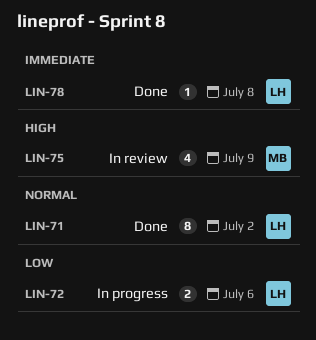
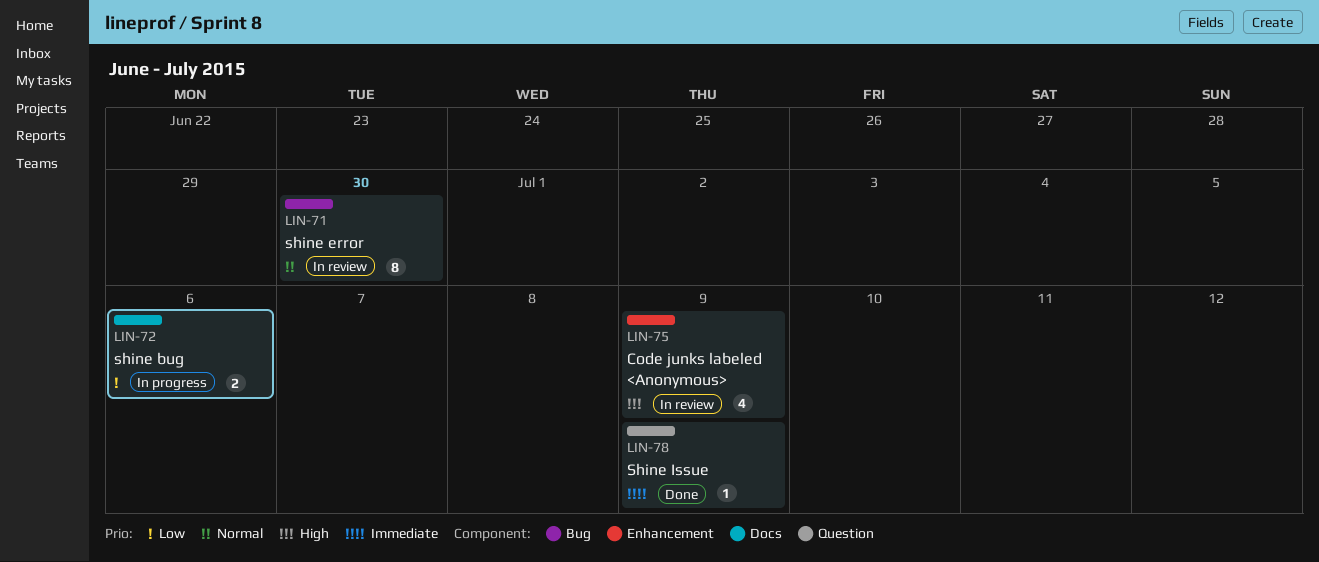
LIN-71, status: Done -> In review
LIN-71, due: Jul 2 -> Jun 30
LIN-78, due: Jul 8 -> Jul 9

